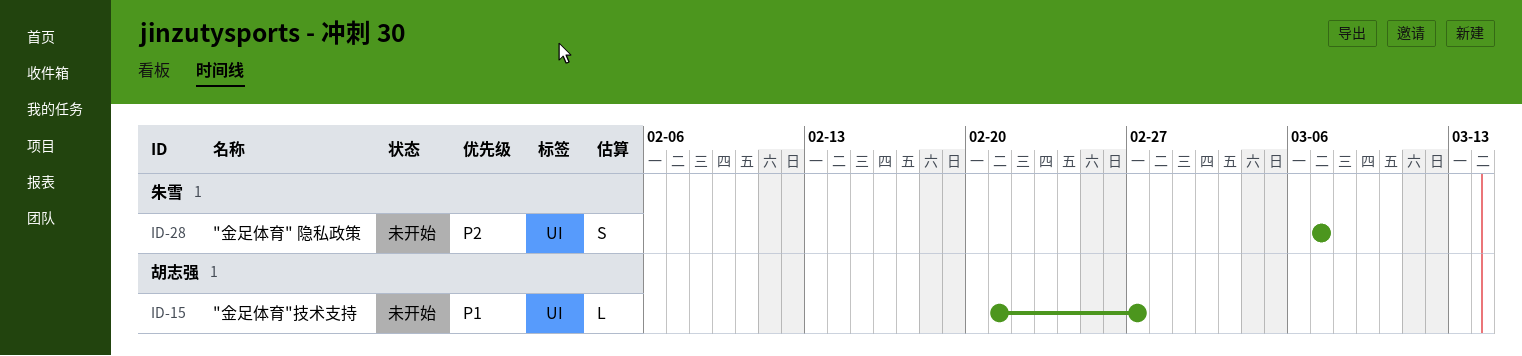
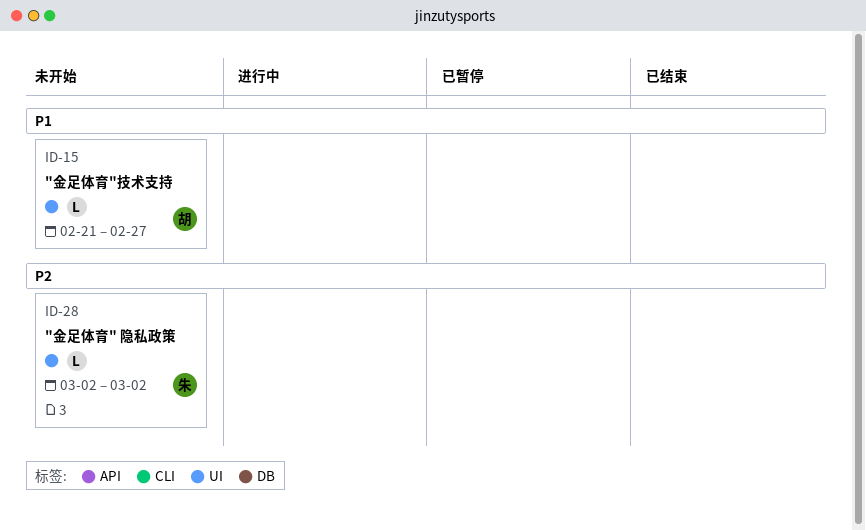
ID-28, estimate: S -> L
ID-28, start: Mar 7 -> Mar 2
ID-28, due: Mar 7 -> Mar 2

